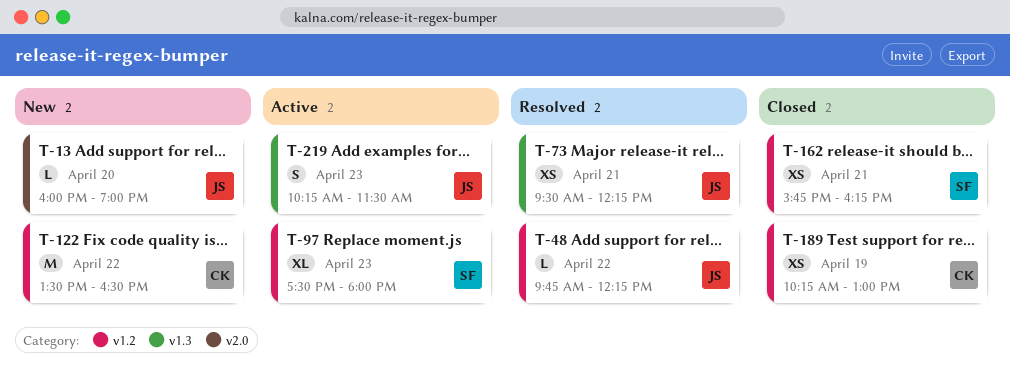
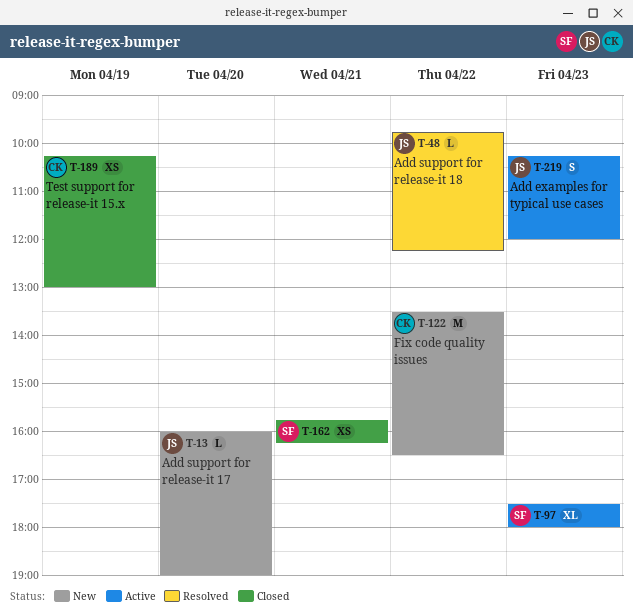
T-73: present -> none
T-219, ends: 11:30 -> 12:00

